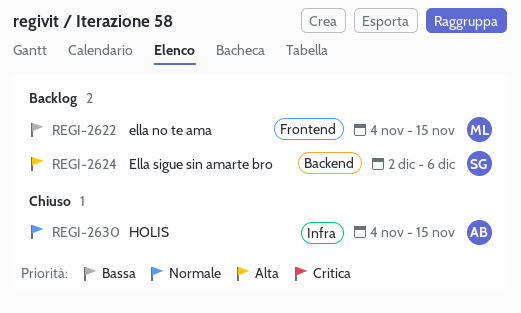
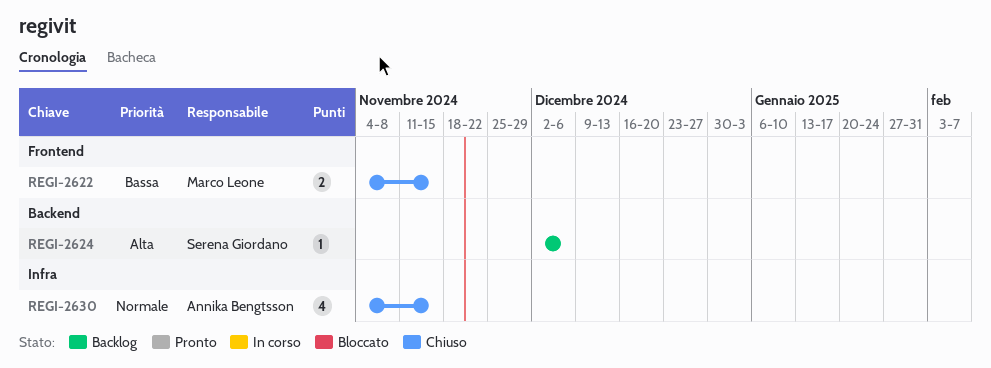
REGI-2622, status: Backlog -> Chiuso

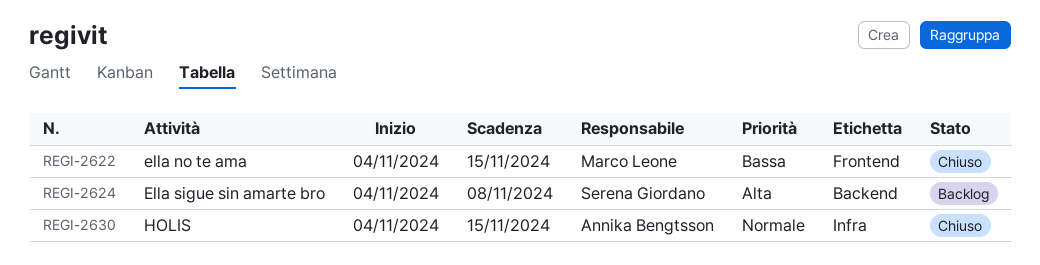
REGI-2624, start: Dec 2 -> Nov 4
REGI-2624, due: Dec 6 -> Nov 8

